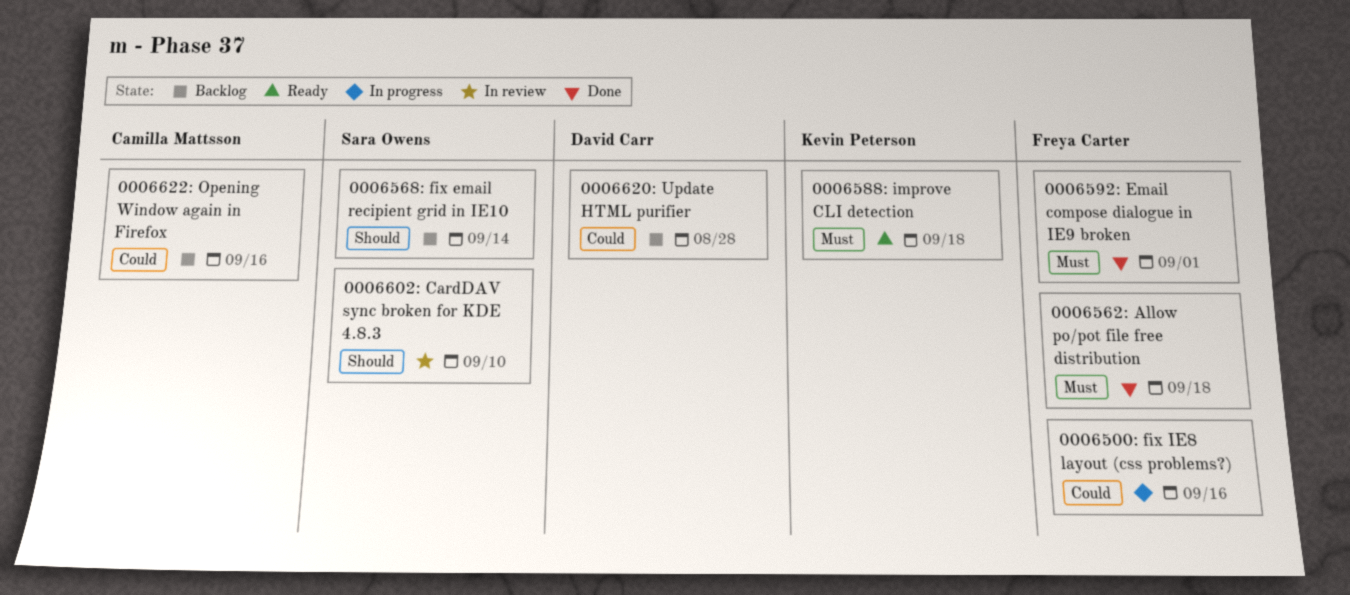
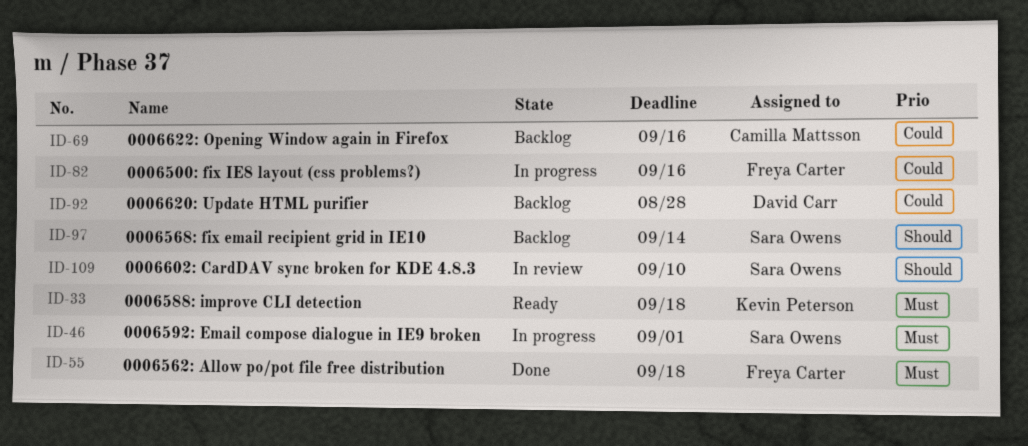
0006592: Email compose dialogue in IE9 broken, status: Done -> In progress
0006592: Email compose dialogue in IE9 broken, owner: Freya Carter -> Sara Owens

